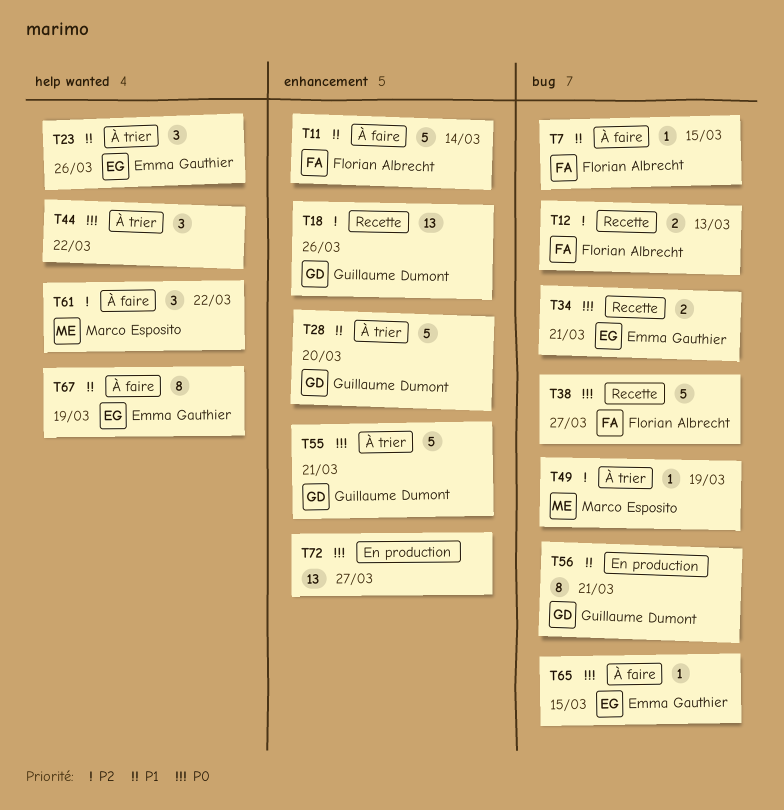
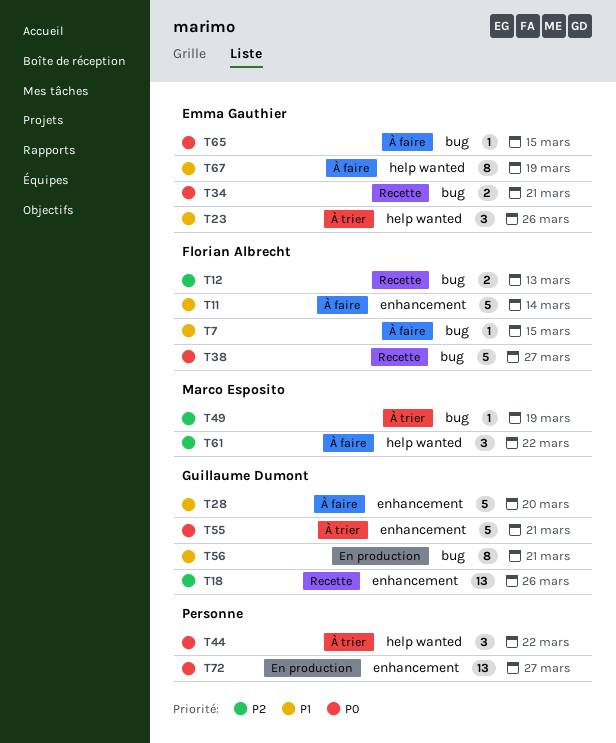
T28, status: À trier -> À faire

